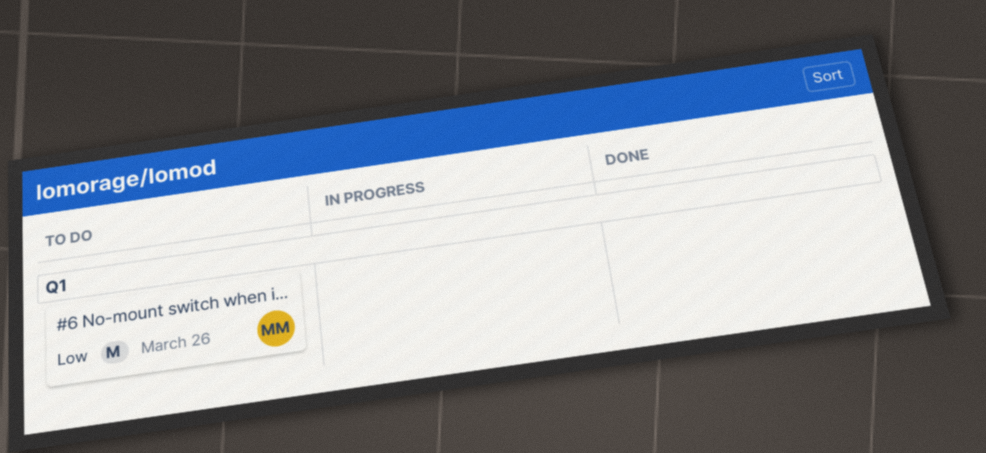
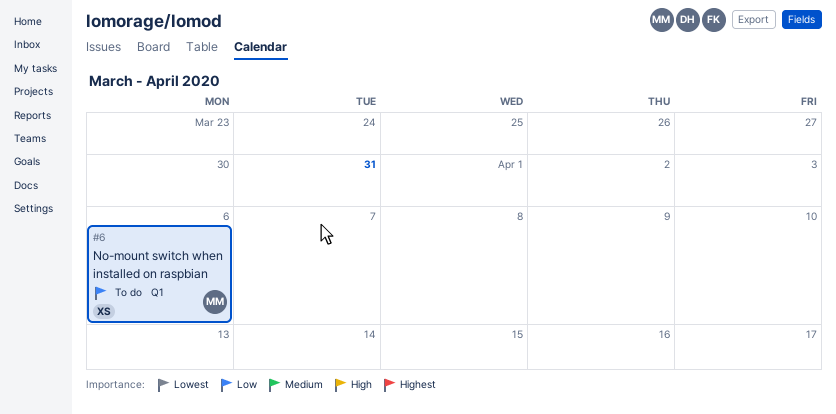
#6, estimate: M -> XS
#6, due: Mar 26 -> Apr 6

